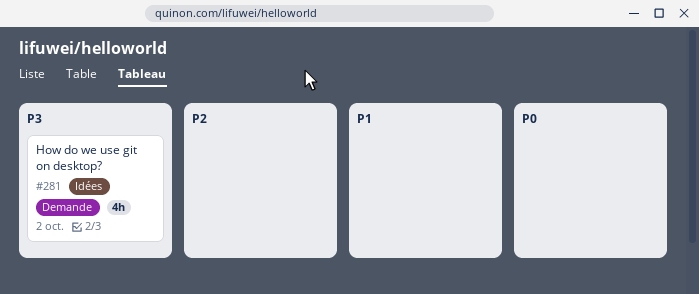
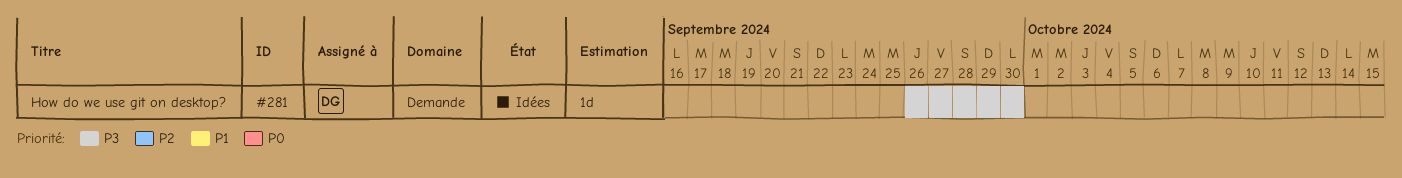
#281, estimate: 4h -> 1d
#281, due: Oct 2 -> Sep 30

